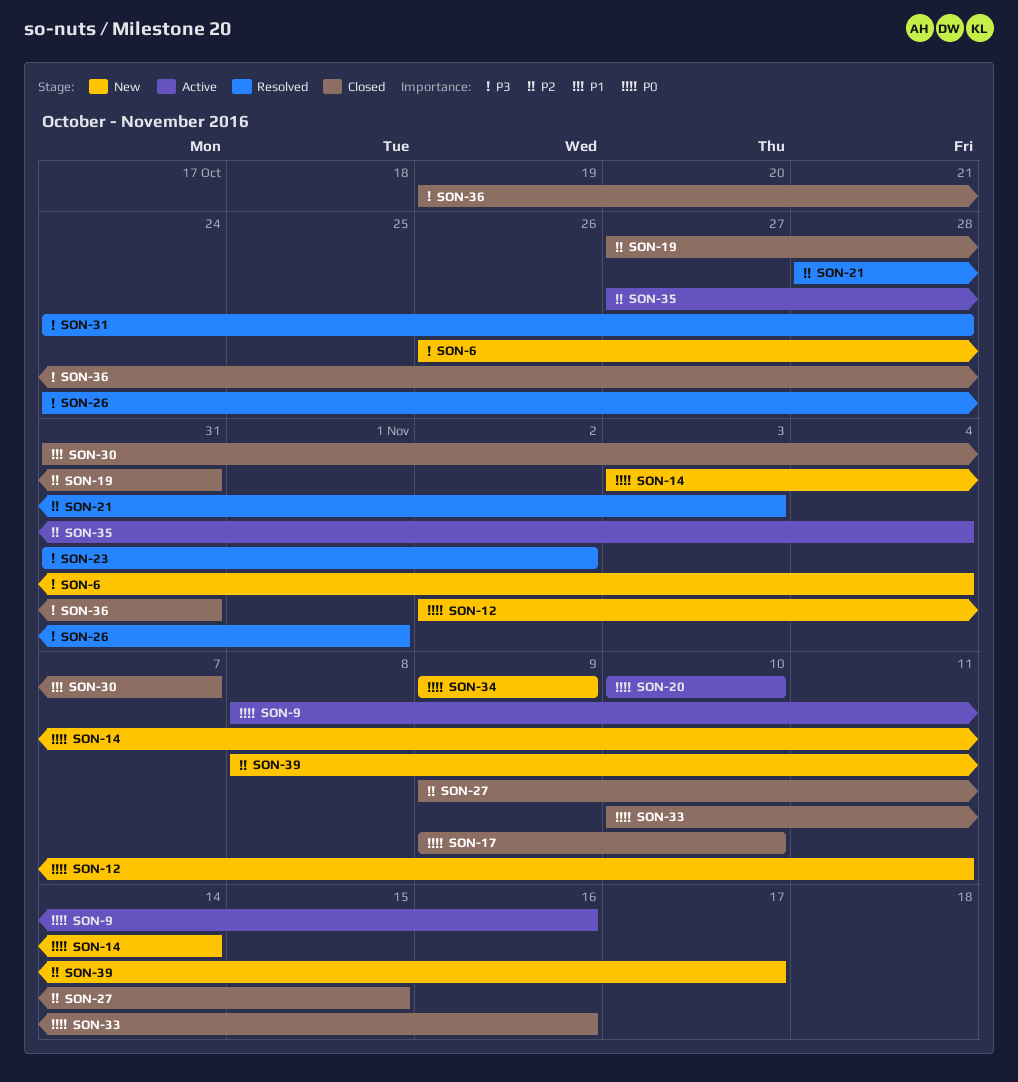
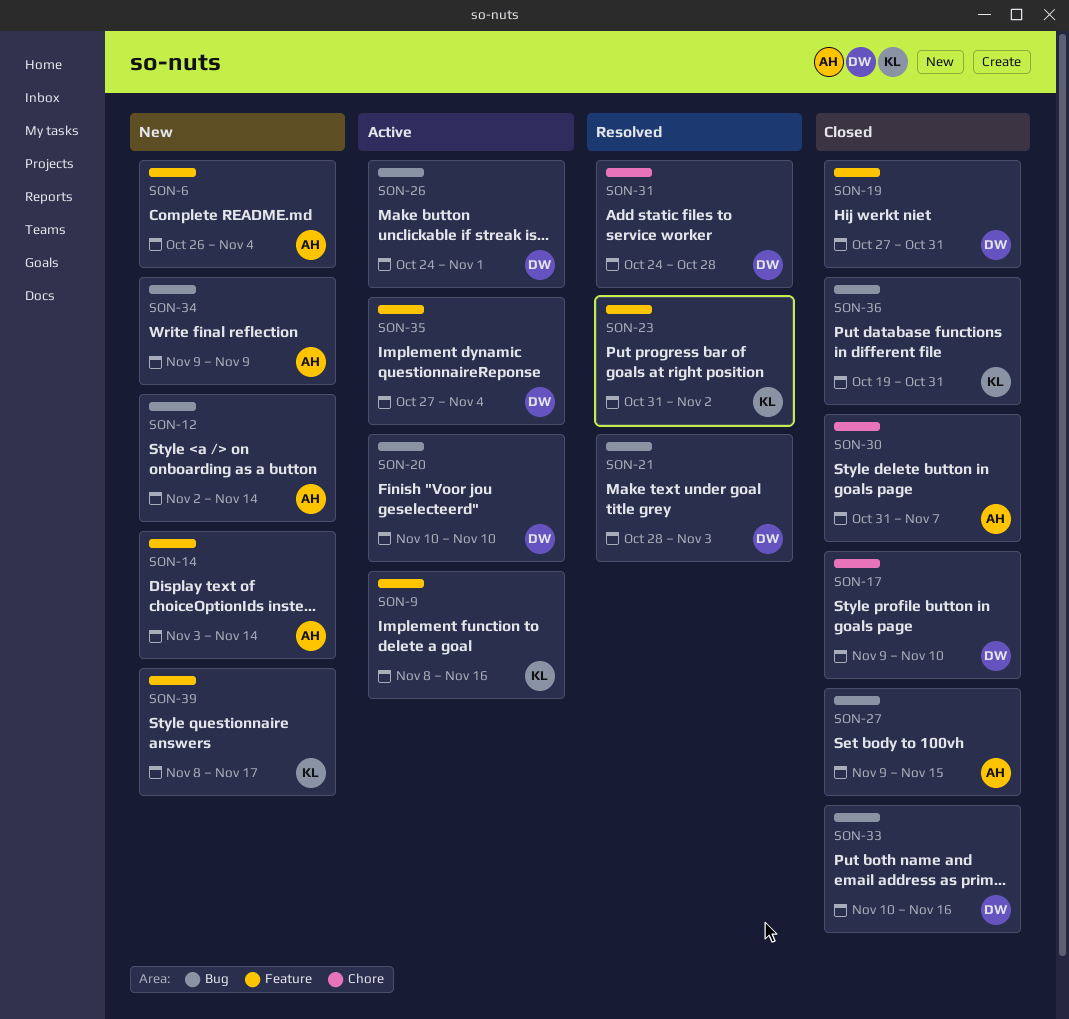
SON-12, due: Nov 11 -> Nov 14
SON-26, status: Resolved -> Active

